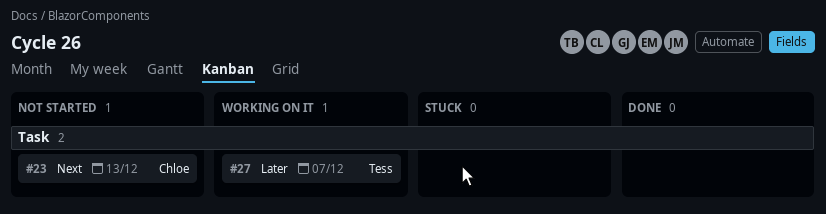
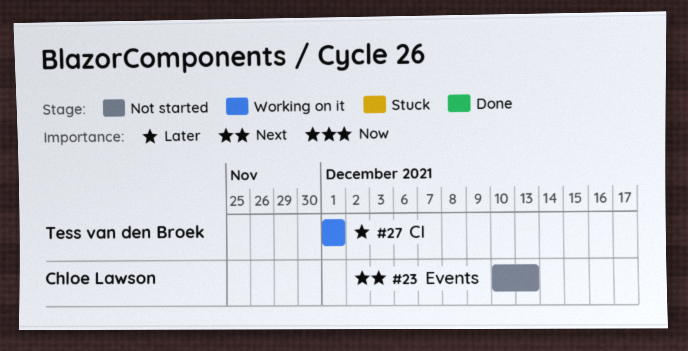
#27, due: Dec 7 -> Dec 1

